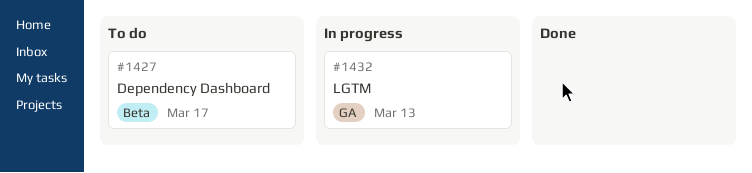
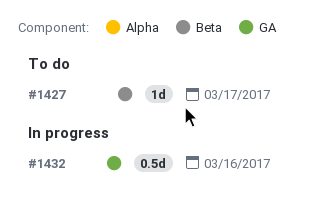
#1432, due: Mar 13 -> Mar 16

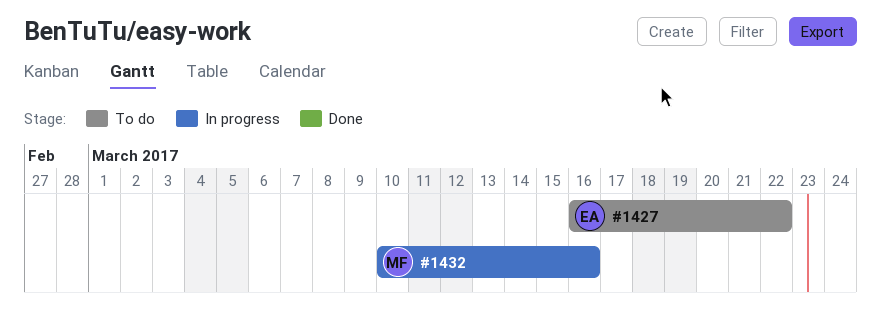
#1427, due: Mar 17 -> Mar 22

